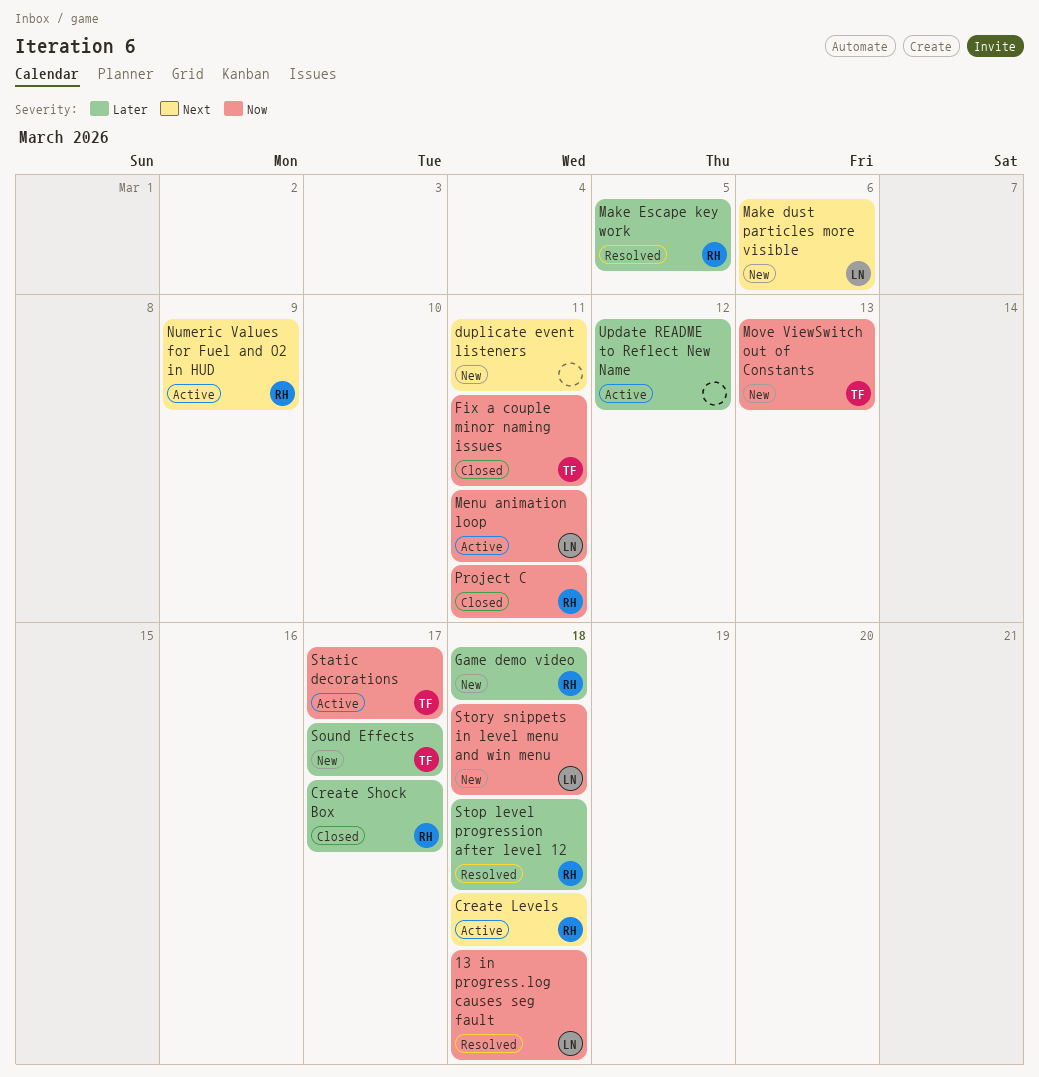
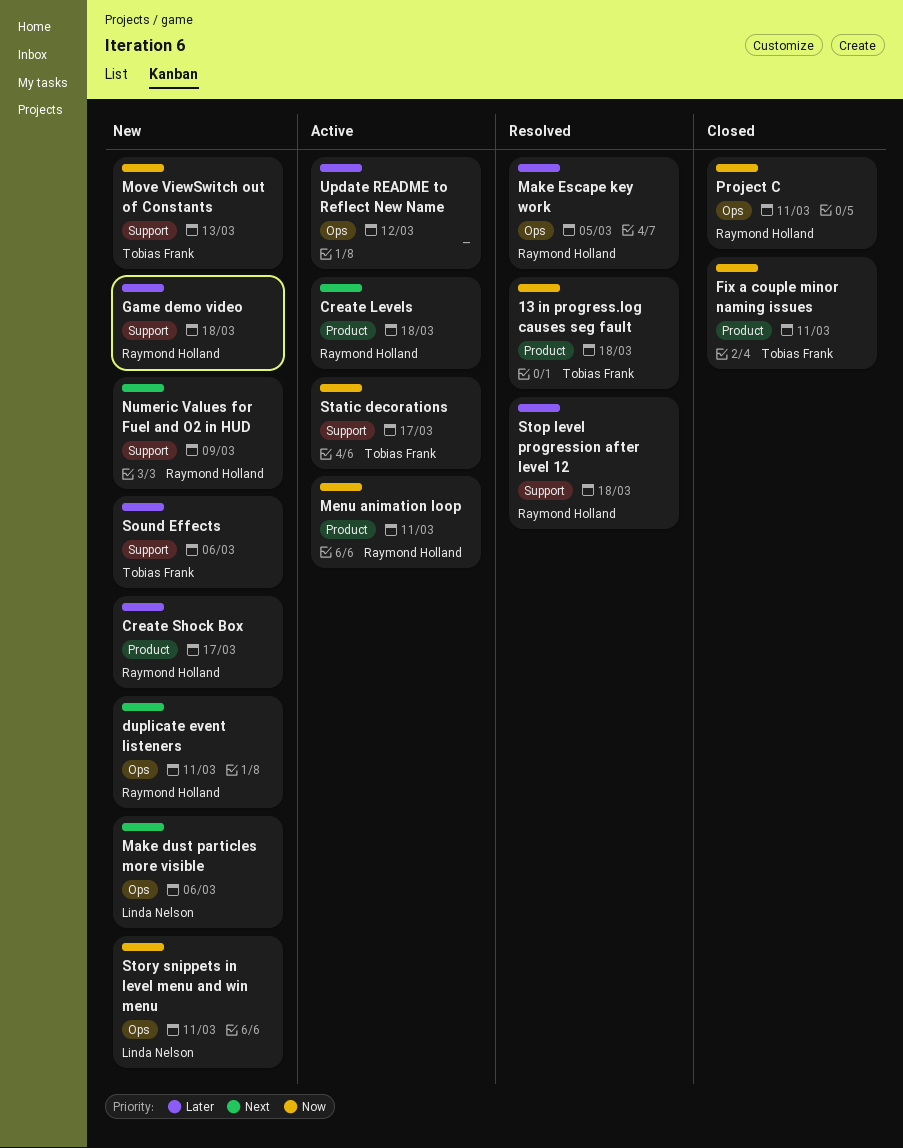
13 in progress.log causes seg fault, owner: Linda Nelson -> Tobias Frank
Create Shock Box, status: Closed -> New
duplicate event listeners, owner: none -> Raymond Holland
Menu animation loop, owner: Linda Nelson -> Raymond Holland
Numeric Values for Fuel and O2 in HUD, status: Active -> New
Sound Effects, due: Mar 17 -> Mar 6
Story snippets in level menu and win menu, due: Mar 18 -> Mar 11

